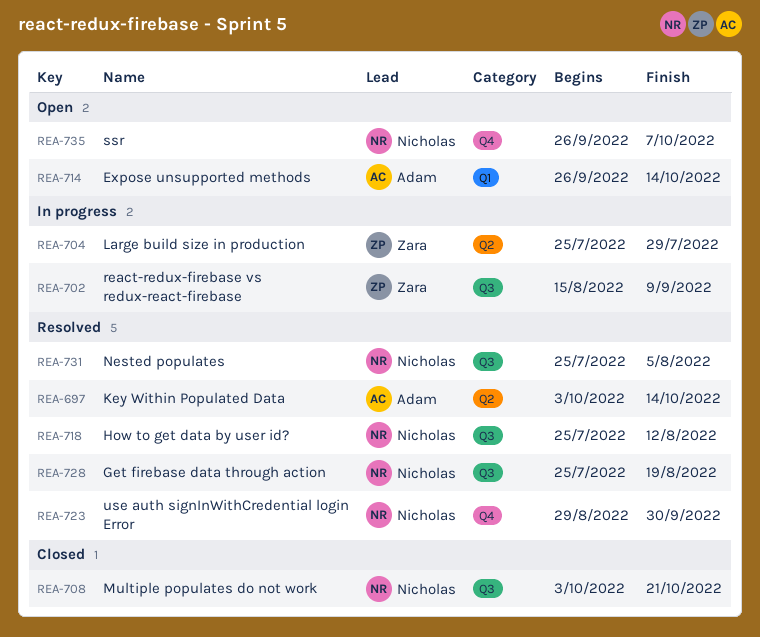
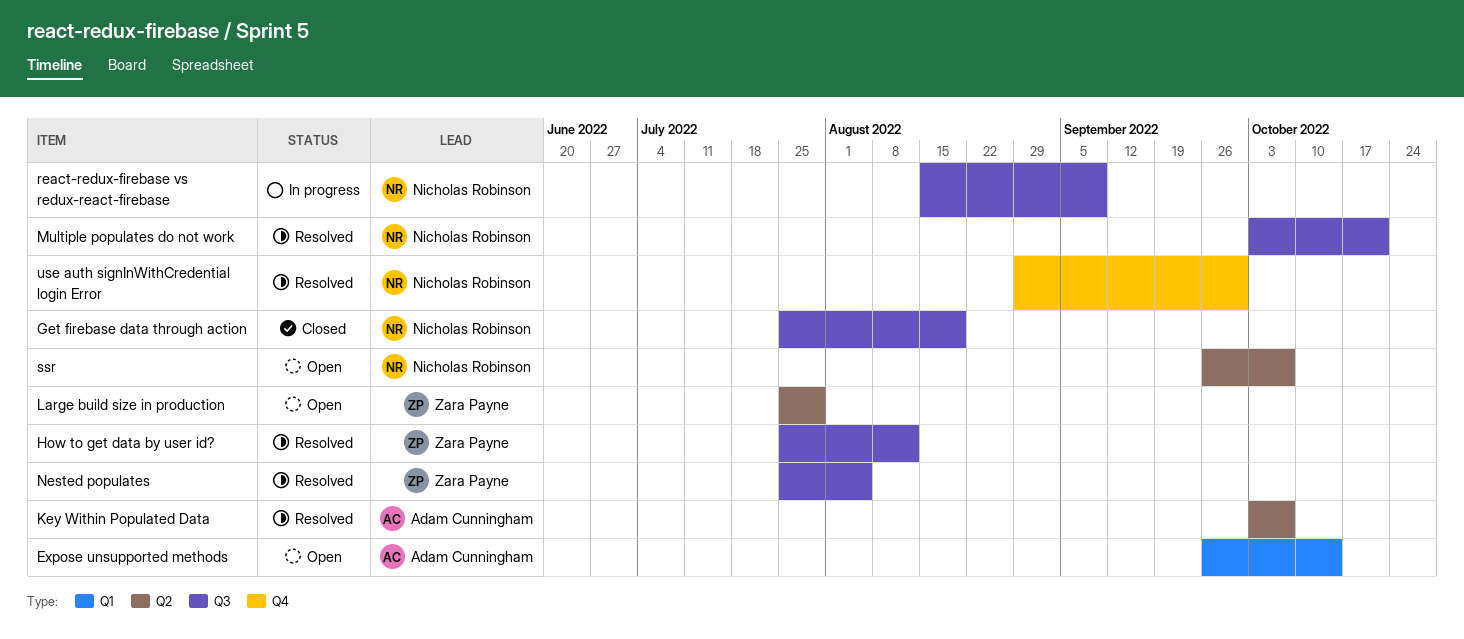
Get firebase data through action, status: Resolved -> Closed
How to get data by user id?, owner: Nicholas Robinson -> Zara Payne
Key Within Populated Data, due: Oct 14 -> Oct 7
Large build size in production, status: In progress -> Open
Multiple populates do not work, status: Closed -> Resolved
Nested populates, owner: Nicholas Robinson -> Zara Payne
react-redux-firebase vs redux-react-firebase, owner: Zara Payne -> Nicholas Robinson
ssr, label: Q4 -> Q2

